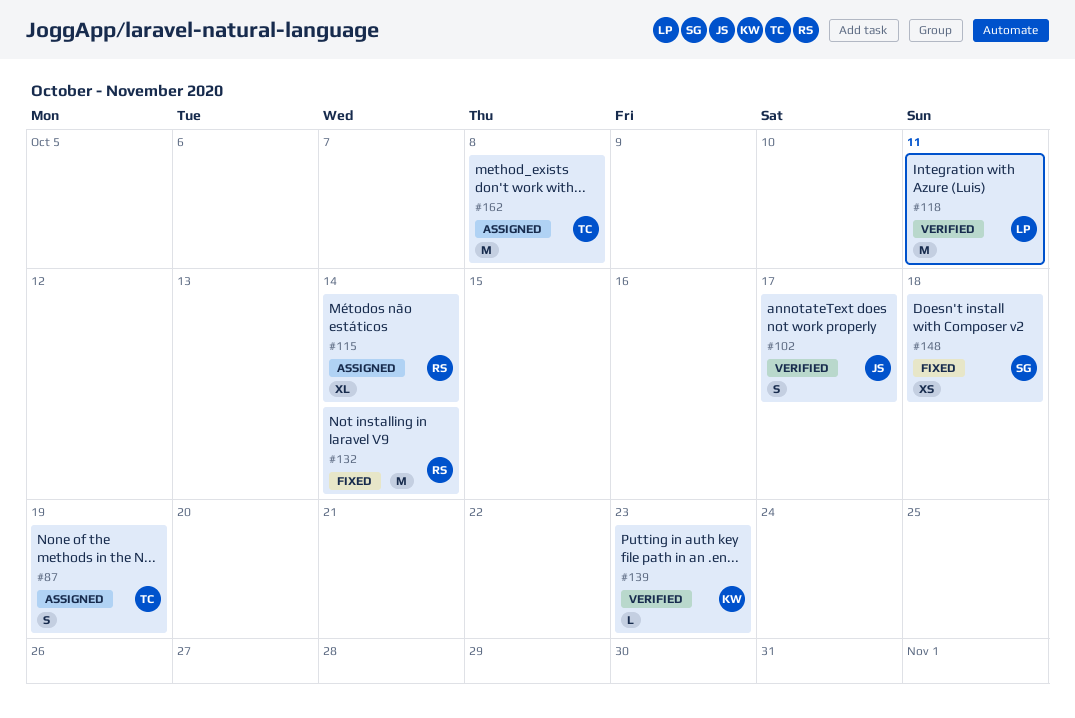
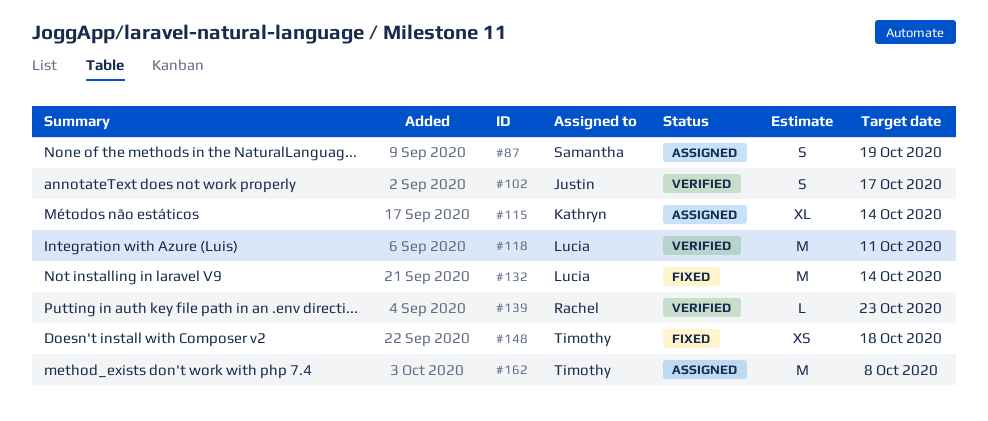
#87, owner: Timothy -> Samantha
#115, owner: Rachel -> Kathryn
#132, owner: Rachel -> Lucia
#139, owner: Kathryn -> Rachel
#148, owner: Samantha -> Timothy

